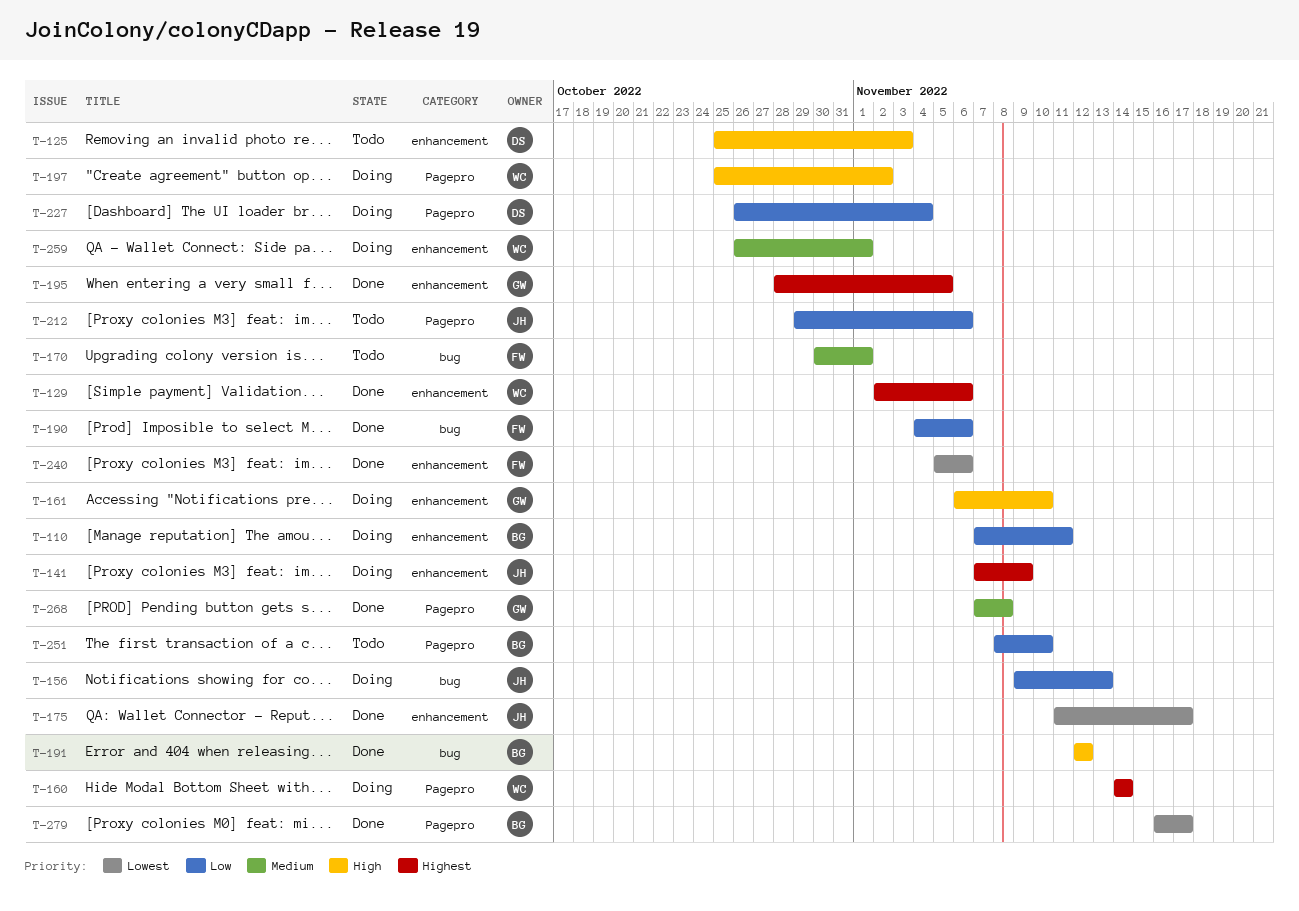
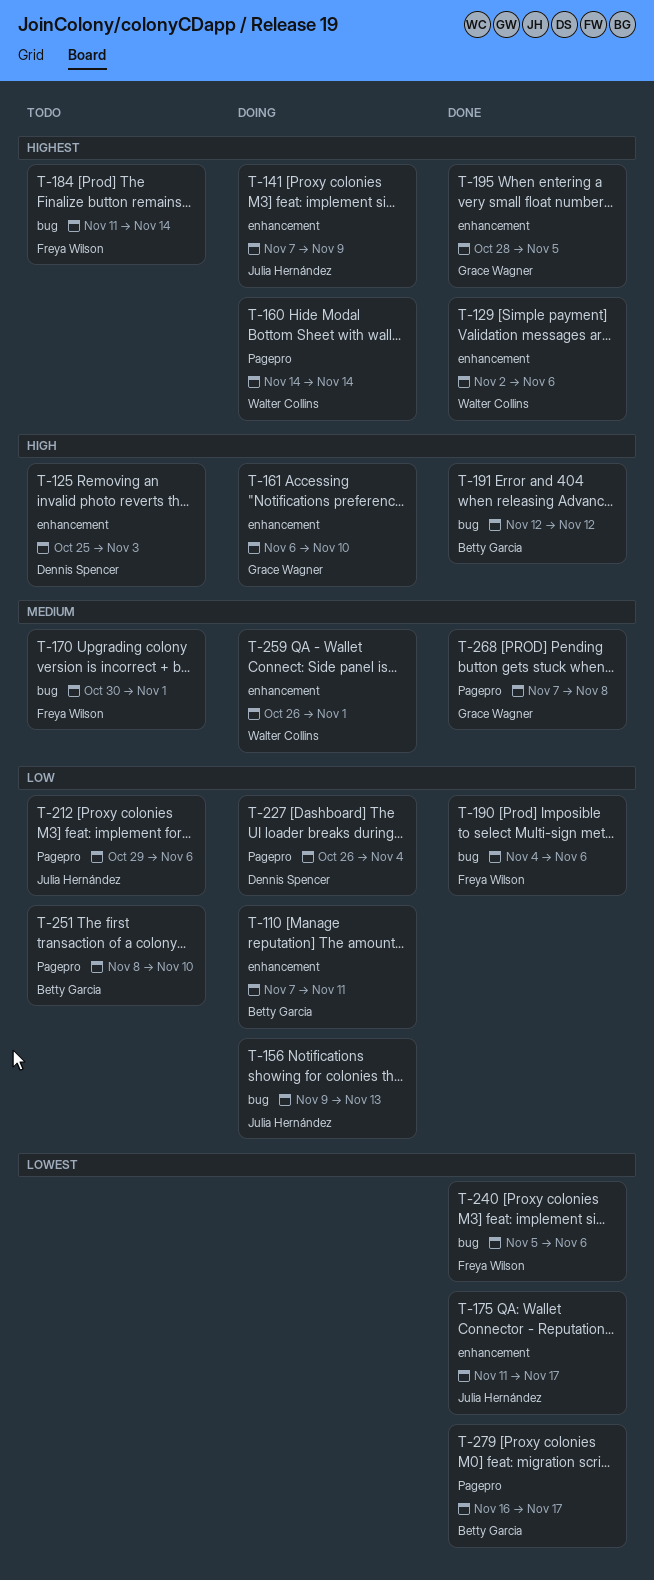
T-184: none -> present
T-197: present -> none
T-240, label: enhancement -> bug

